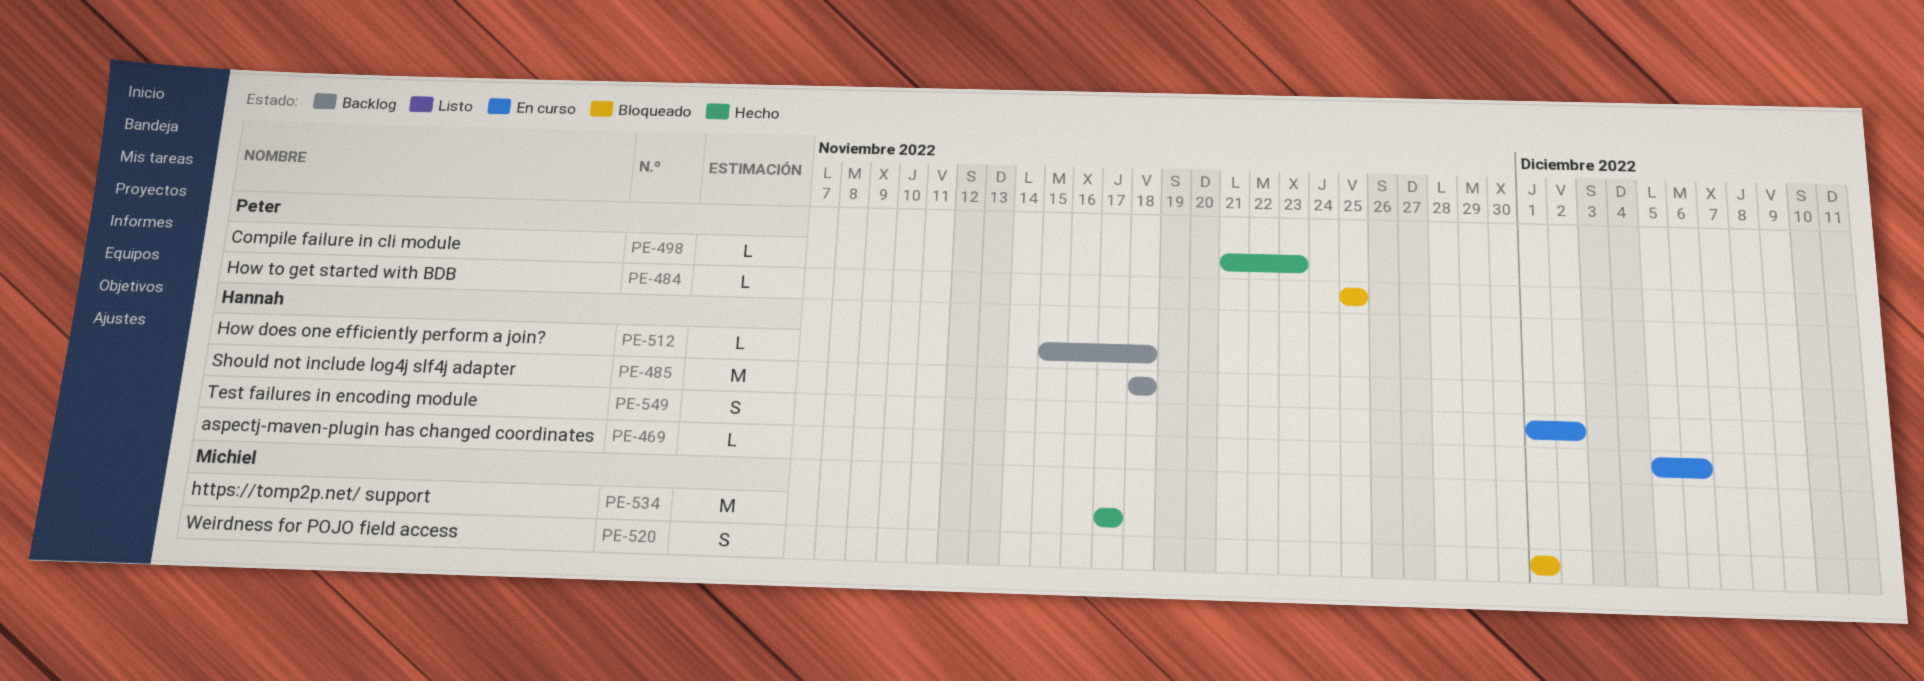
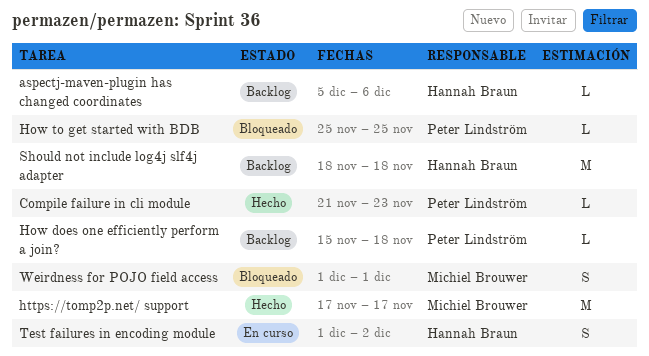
aspectj-maven-plugin has changed coordinates, status: En curso -> Backlog
How does one efficiently perform a join?, owner: Hannah Braun -> Peter Lindström

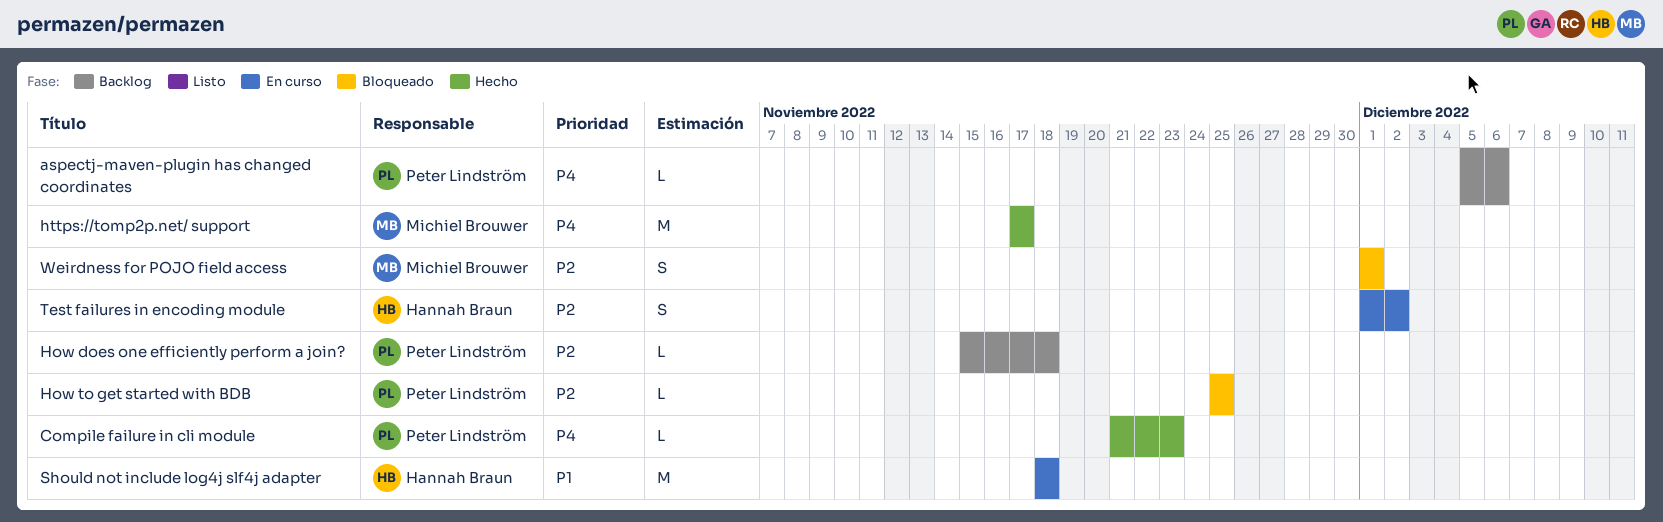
aspectj-maven-plugin has changed coordinates, owner: Hannah Braun -> Peter Lindström
Should not include log4j slf4j adapter, status: Backlog -> En curso

